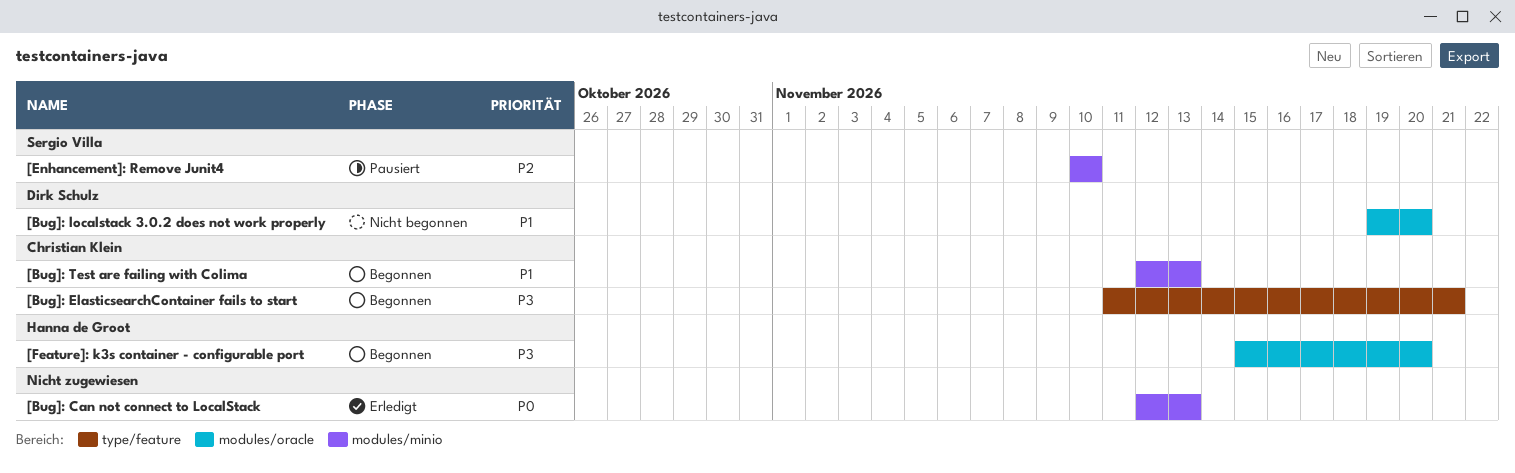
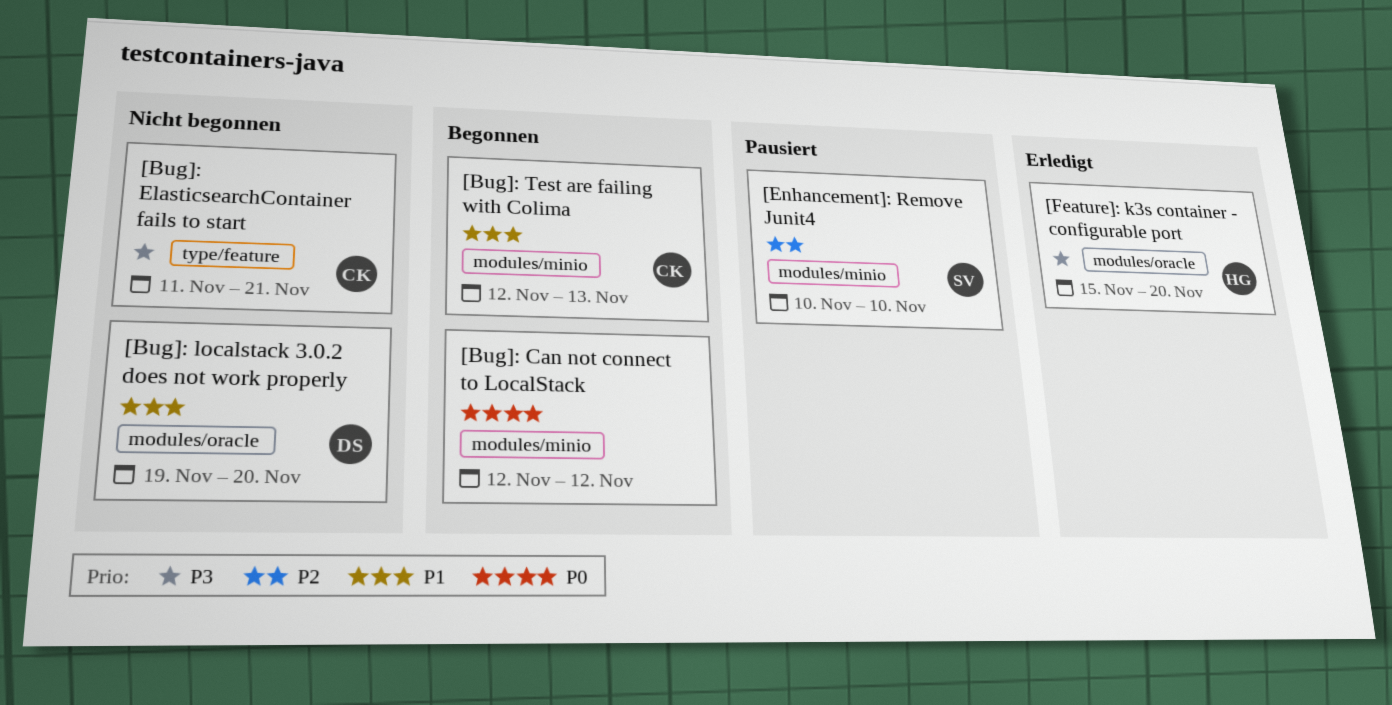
[Bug]: Can not connect to LocalStack, status: Erledigt -> Begonnen
[Bug]: Can not connect to LocalStack, due: Nov 13 -> Nov 12
[Bug]: ElasticsearchContainer fails to start, status: Begonnen -> Nicht begonnen
[Feature]: k3s container - configurable port, status: Begonnen -> Erledigt

